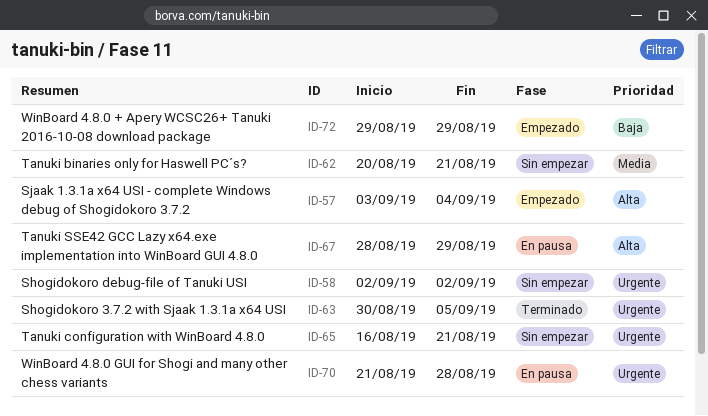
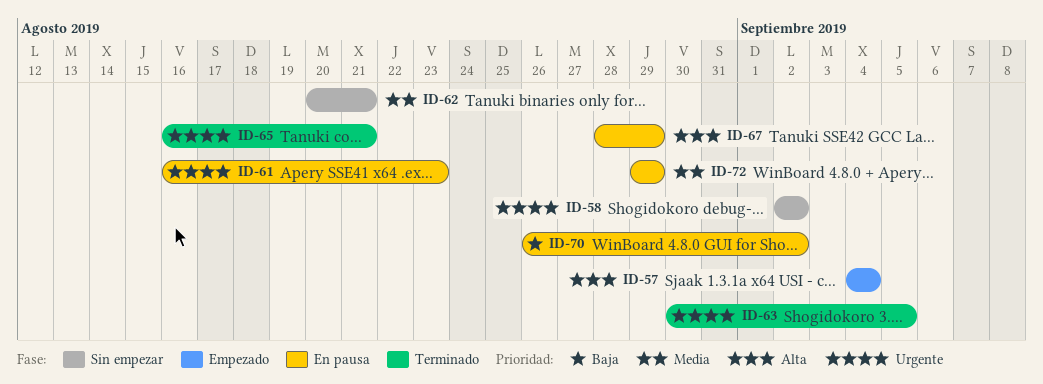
ID-57, start: Sep 3 -> Sep 4
ID-61: none -> present
ID-65, status: Sin empezar -> Terminado
ID-70, priority: Urgente -> Baja
ID-70, start: Aug 21 -> Aug 26
ID-70, due: Aug 28 -> Sep 2
ID-72, status: Empezado -> En pausa
ID-72, priority: Baja -> Media

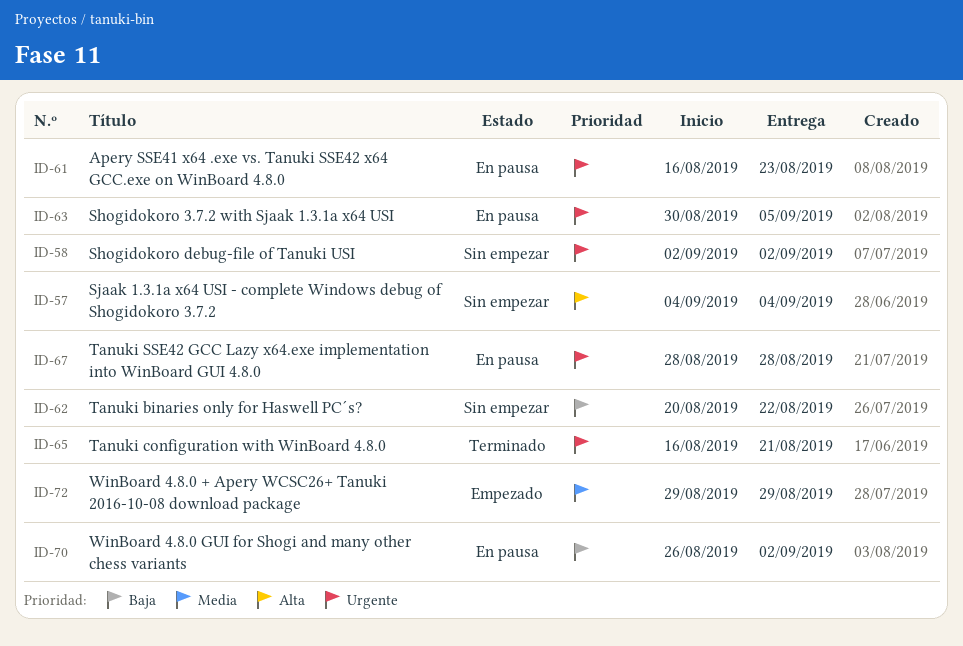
ID-57, status: Empezado -> Sin empezar
ID-62, priority: Media -> Baja
ID-62, due: Aug 21 -> Aug 22
ID-63, status: Terminado -> En pausa
ID-67, priority: Alta -> Urgente
ID-67, due: Aug 29 -> Aug 28
ID-72, status: En pausa -> Empezado

